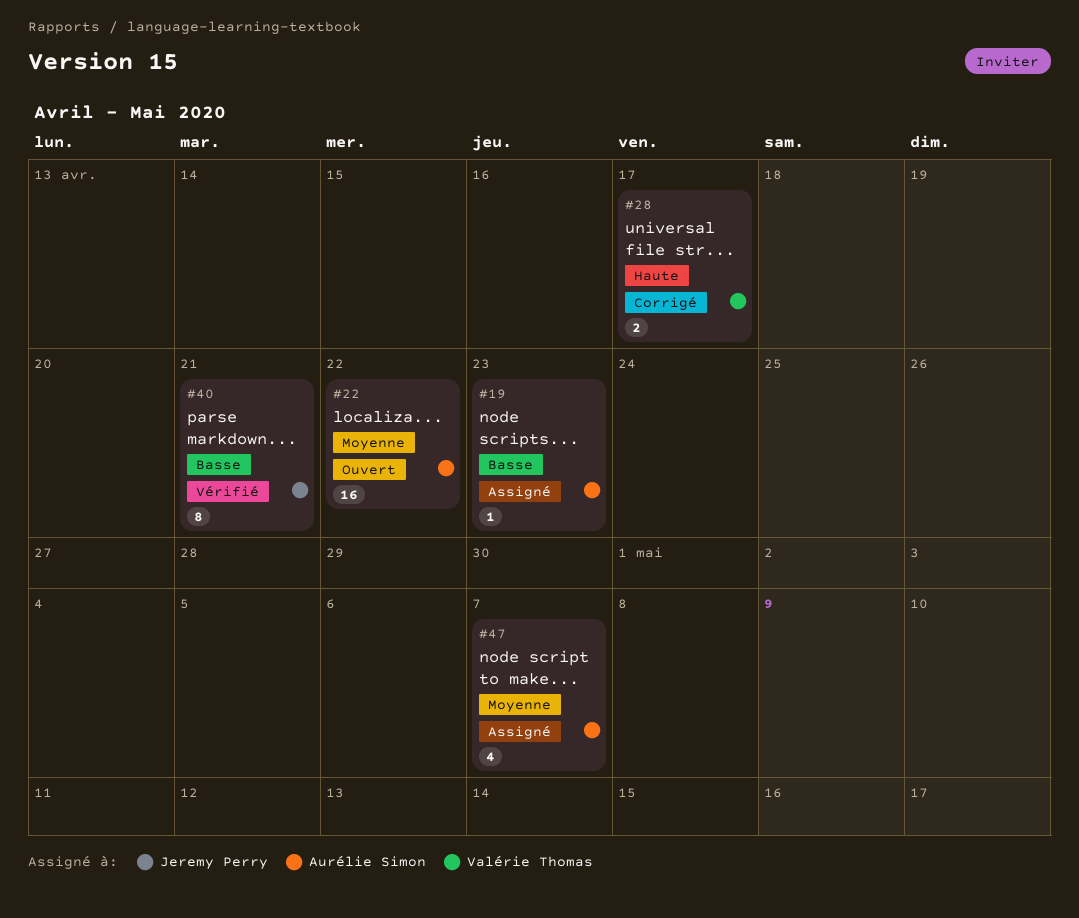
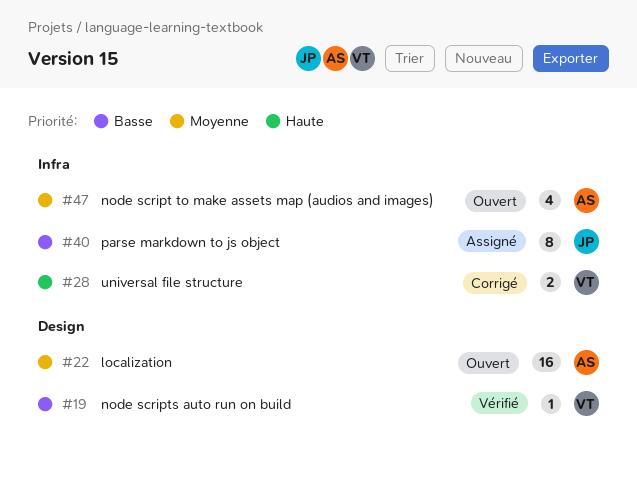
#19, status: Assigné -> Vérifié
#19, owner: Aurélie Simon -> Valérie Thomas
#40, status: Vérifié -> Assigné
#47, status: Assigné -> Ouvert

